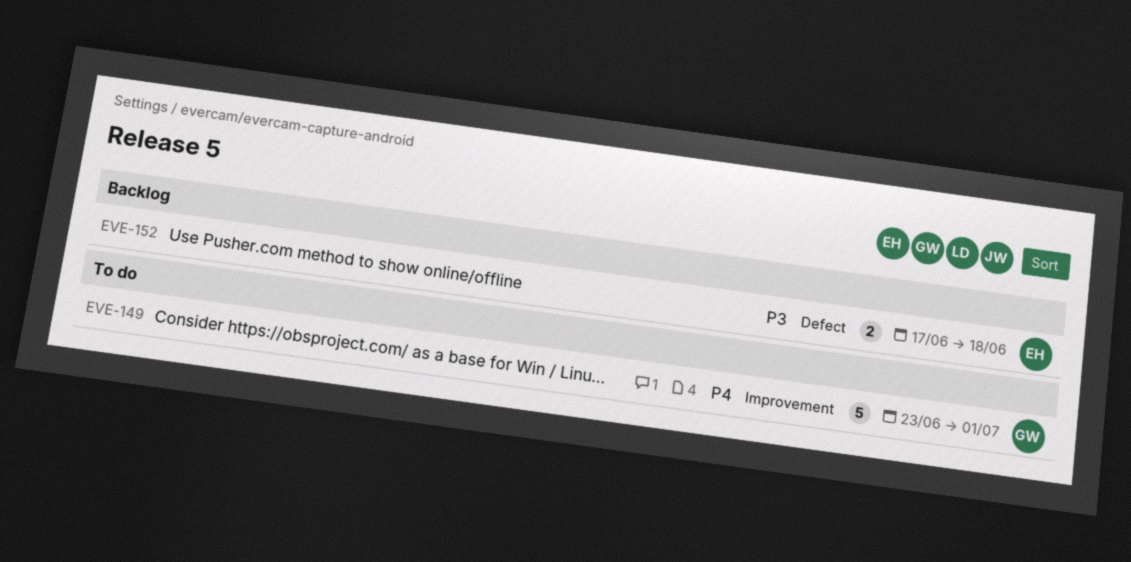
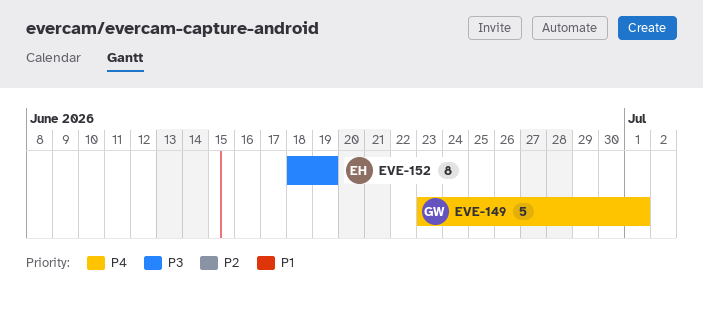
EVE-152, estimate: 2 -> 8
EVE-152, start: Jun 17 -> Jun 18
EVE-152, due: Jun 18 -> Jun 19

